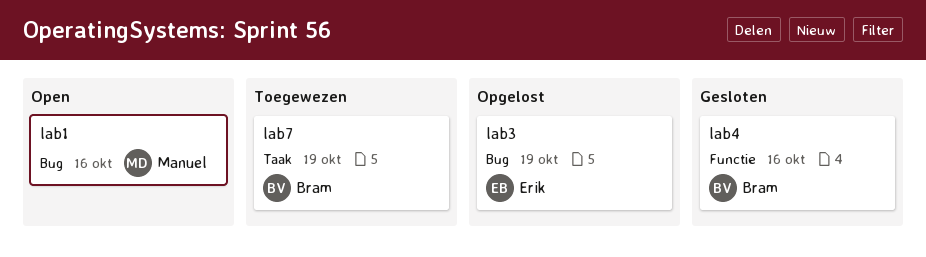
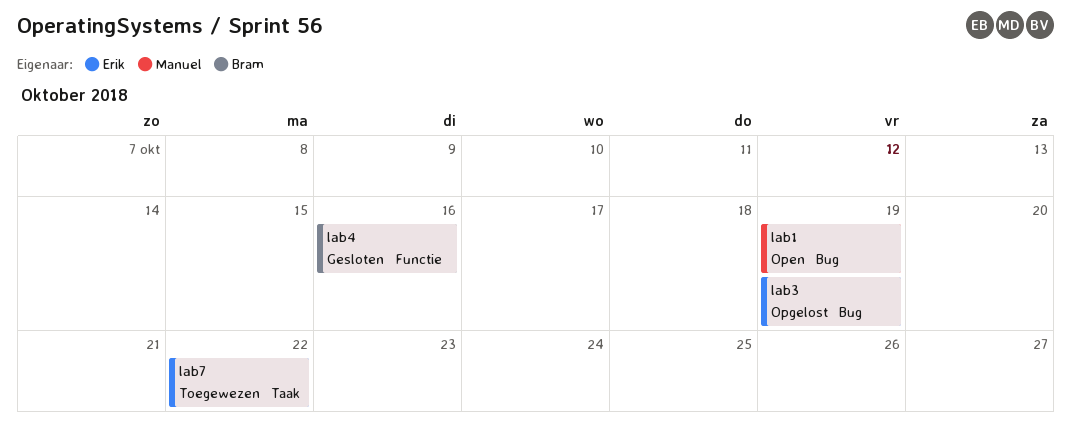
lab1, due: Oct 16 -> Oct 19
lab7, owner: Bram -> Erik
lab7, due: Oct 19 -> Oct 22

